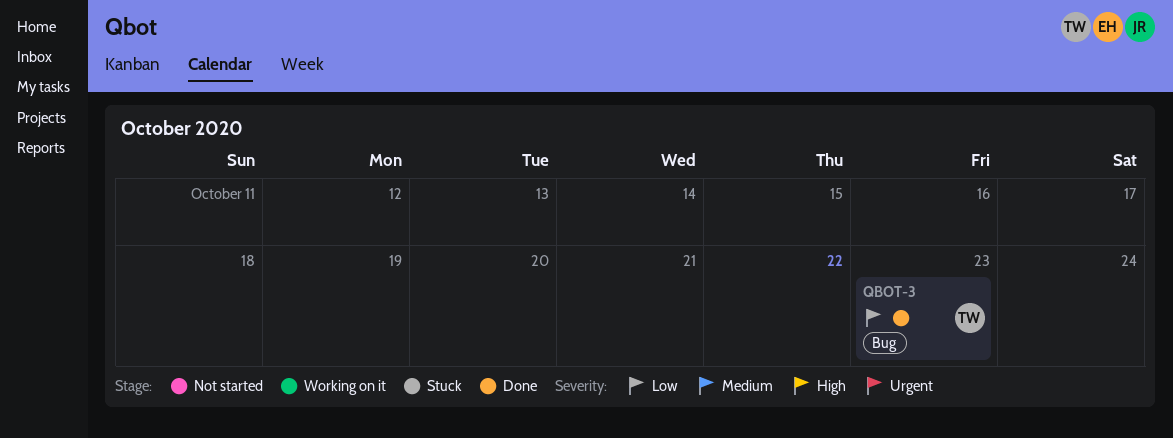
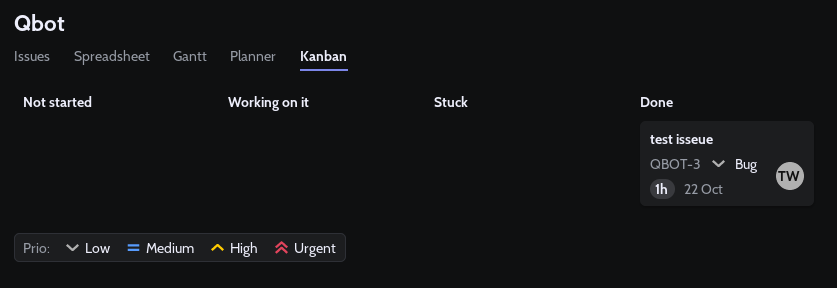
QBOT-3, due: Oct 23 -> Oct 22

